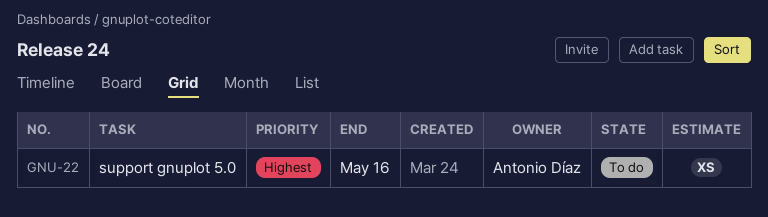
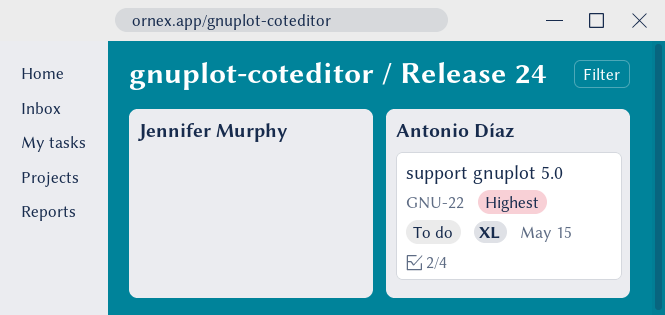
GNU-22, estimate: XS -> XL
GNU-22, due: May 16 -> May 15

